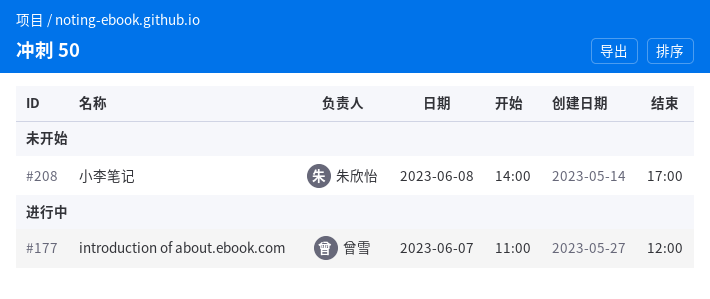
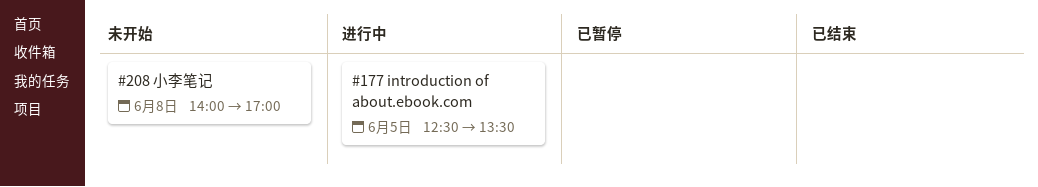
#177, day: Jun 7 -> Jun 5
#177, begins: 11:00 -> 12:30
#177, ends: 12:00 -> 13:30

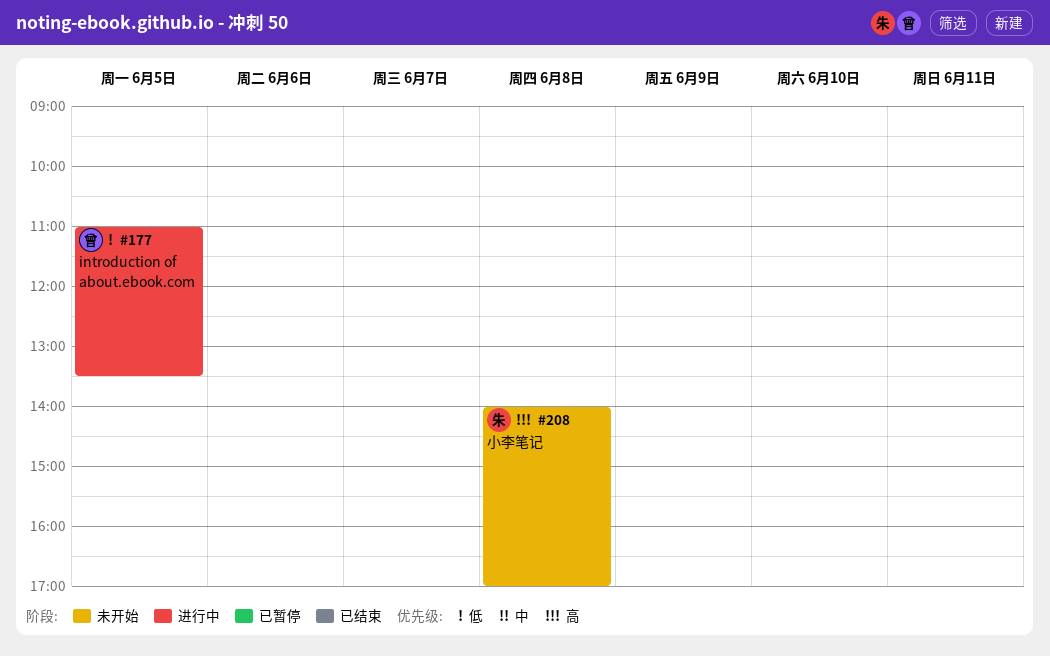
#177, begins: 12:30 -> 11:00

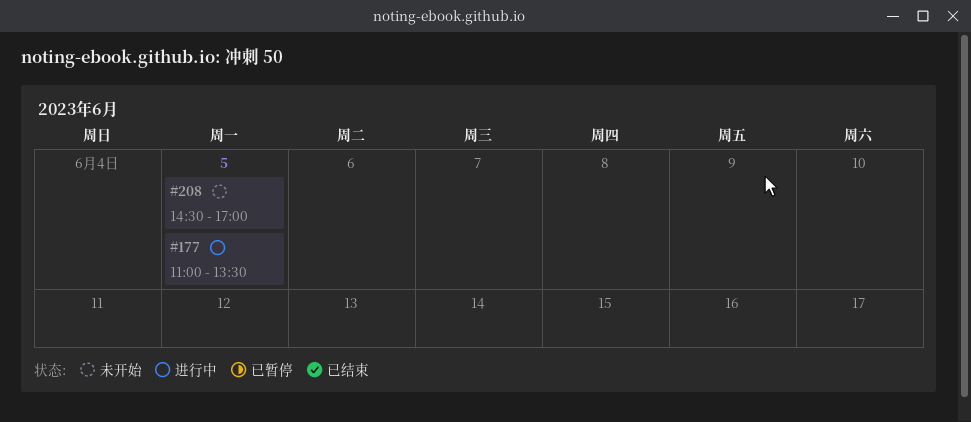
#208, day: Jun 8 -> Jun 5
#208, begins: 14:00 -> 14:30

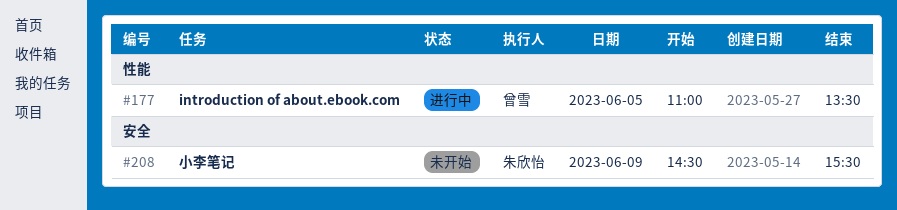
#208, day: Jun 5 -> Jun 9
#208, ends: 17:00 -> 15:30

